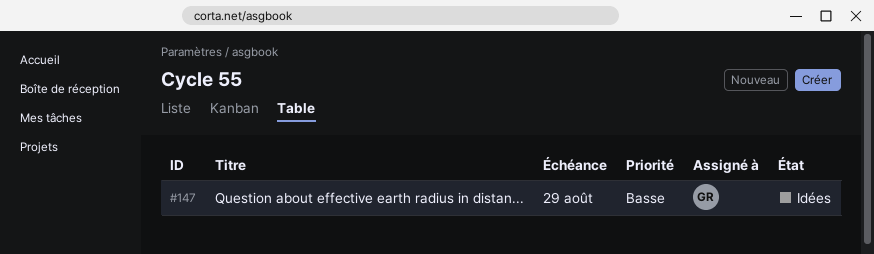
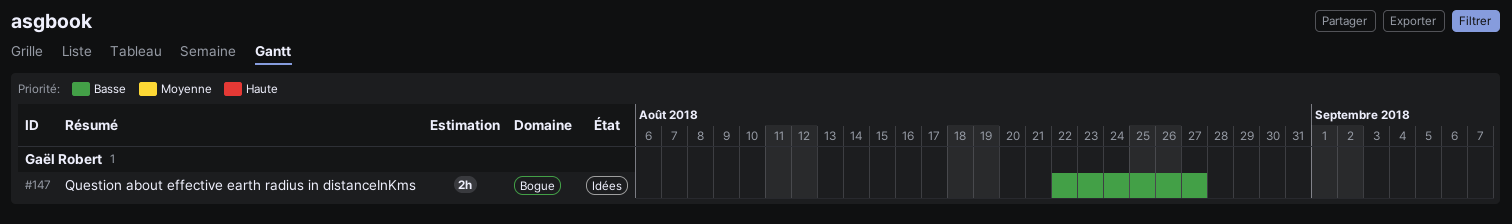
#147, due: Aug 29 -> Aug 27

